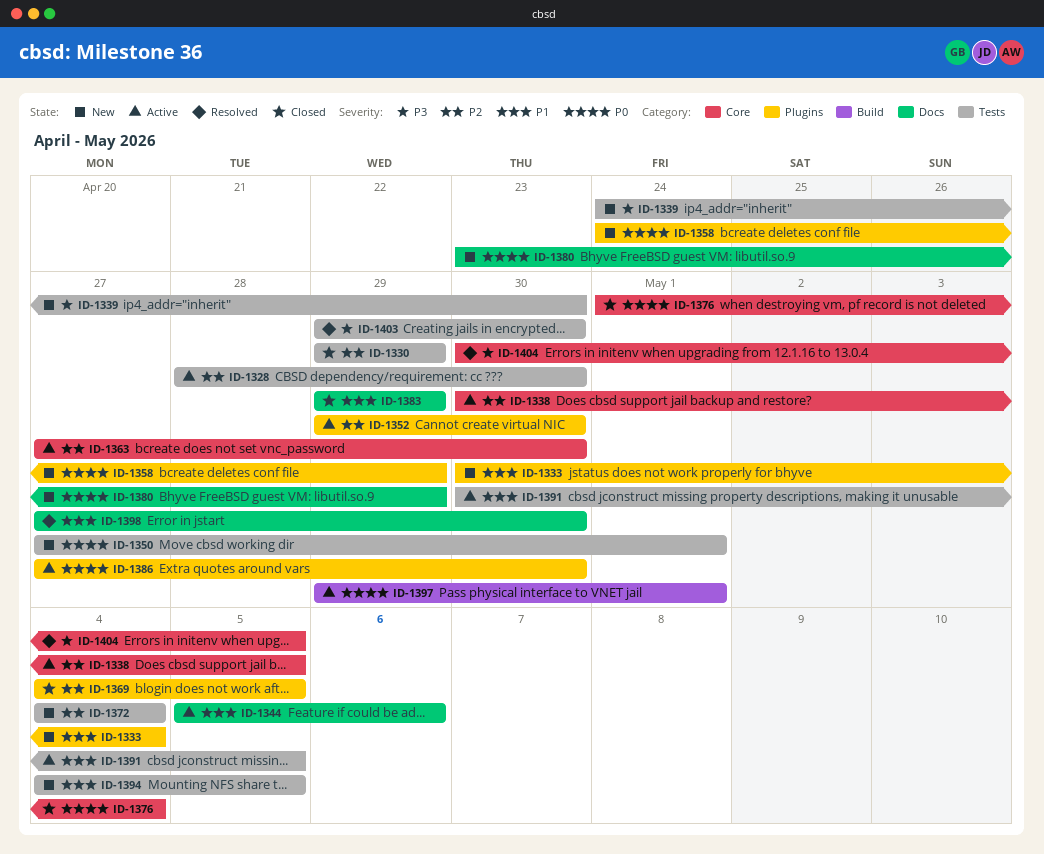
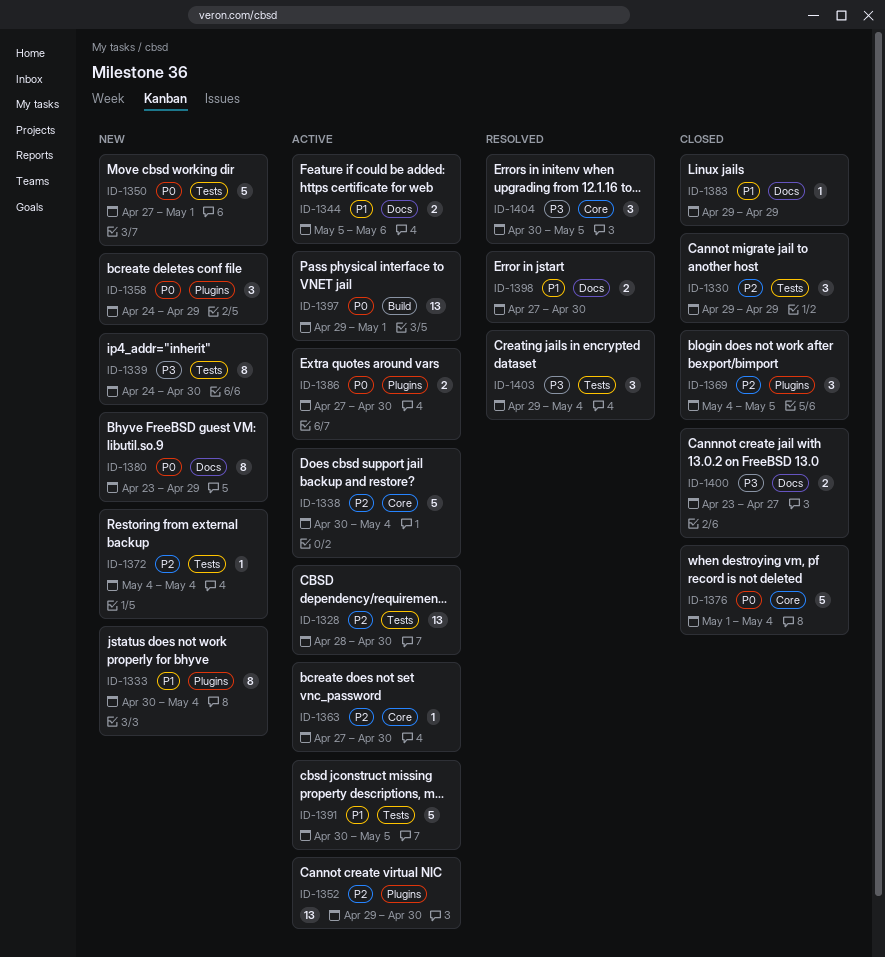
ID-1338, due: May 5 -> May 4
ID-1394: present -> none
ID-1400: none -> present
ID-1403, due: Apr 30 -> May 4

